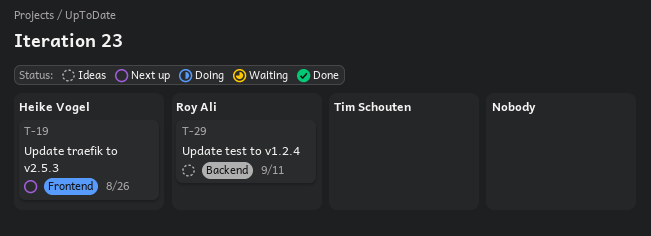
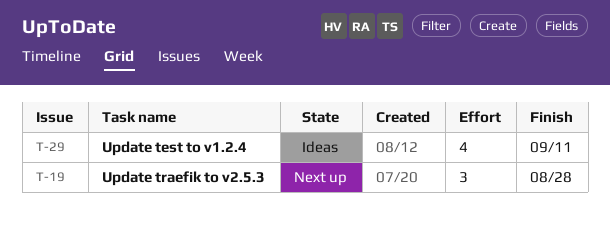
T-19, due: Aug 26 -> Aug 28

